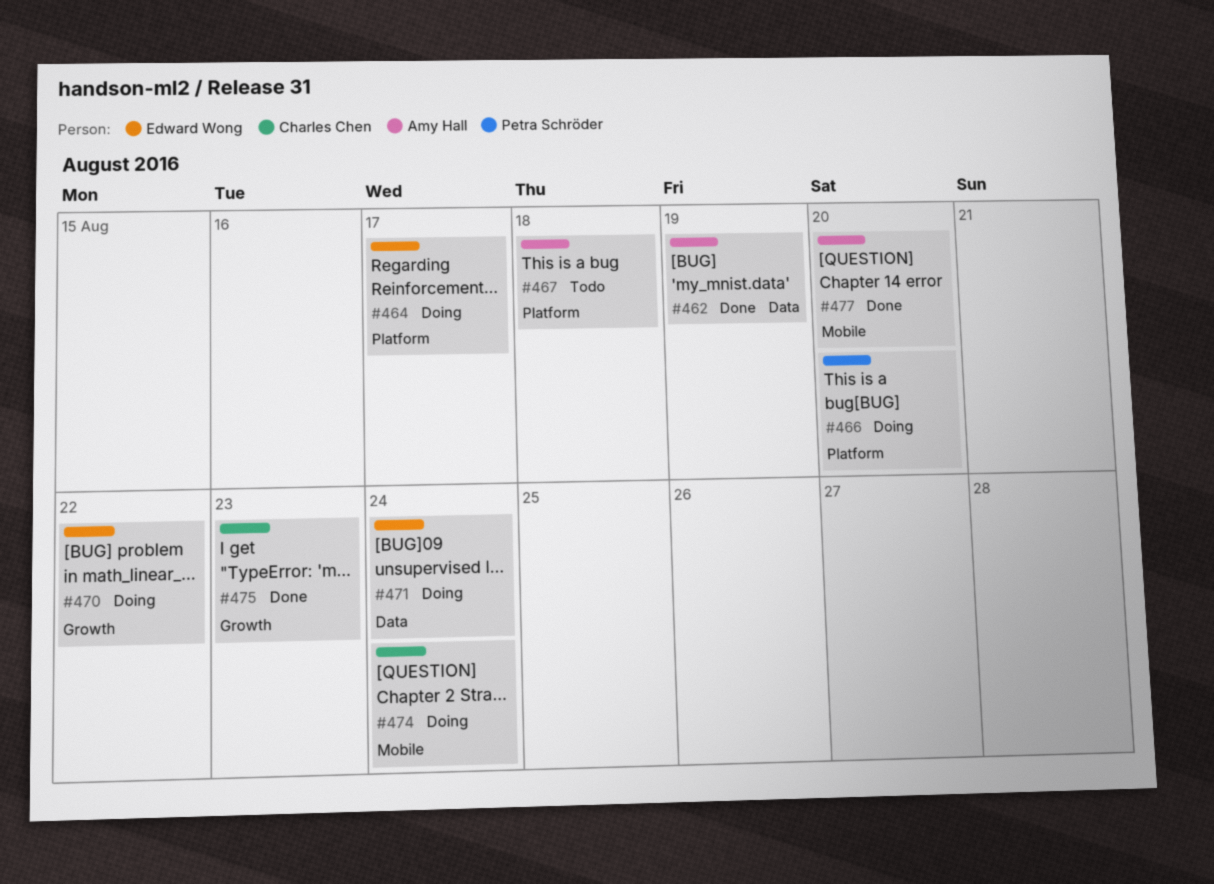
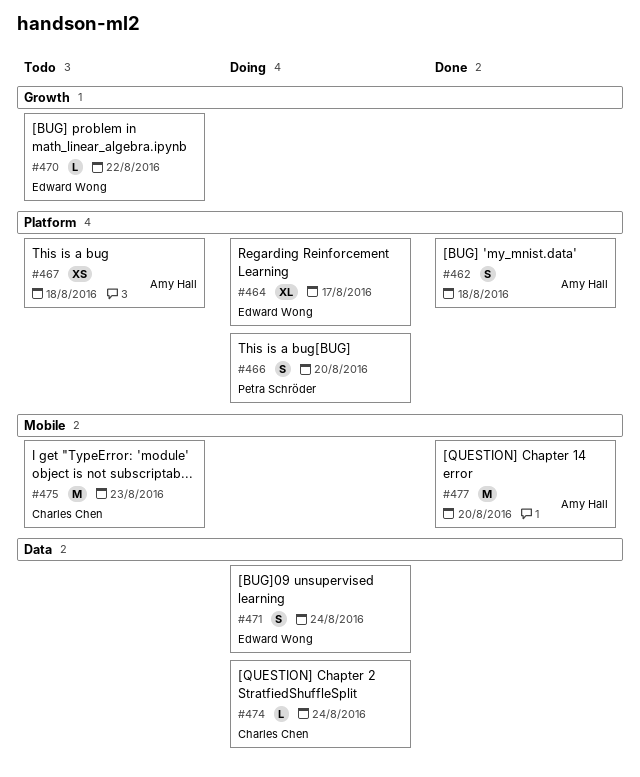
#462, label: Data -> Platform
#462, due: Aug 19 -> Aug 18
#470, status: Doing -> Todo
#474, label: Mobile -> Data
#475, status: Done -> Todo
#475, label: Growth -> Mobile

